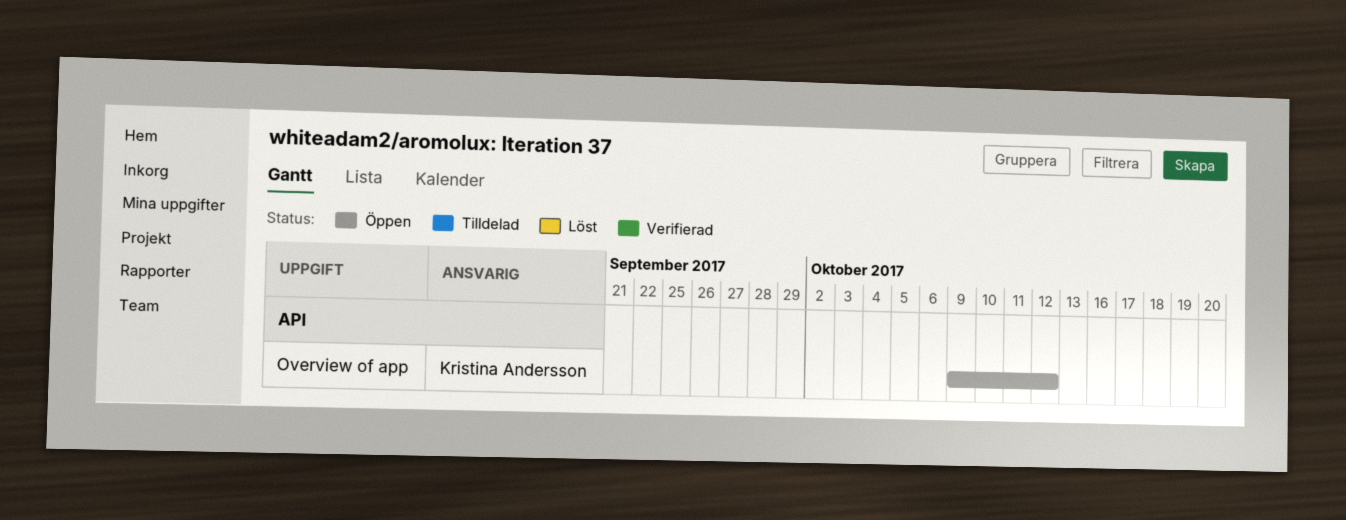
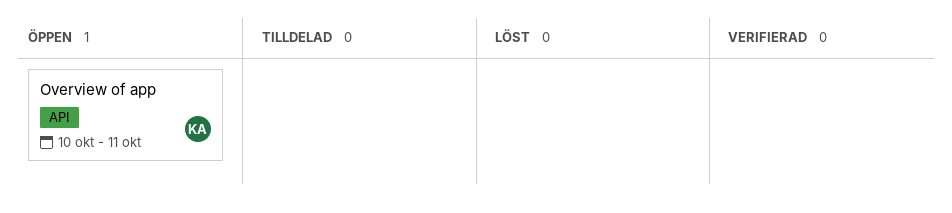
Overview of app, start: Oct 9 -> Oct 10
Overview of app, due: Oct 12 -> Oct 11

